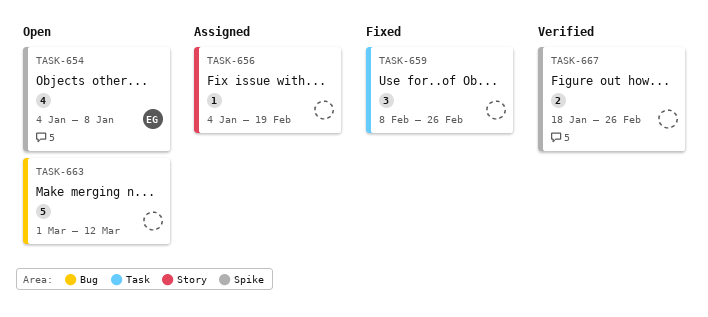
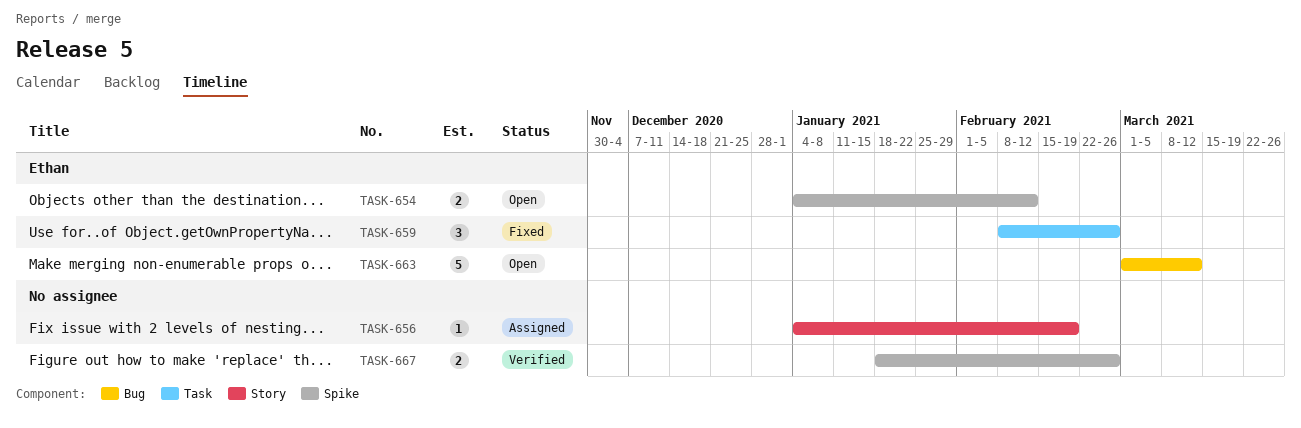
TASK-654, estimate: 4 -> 2
TASK-654, due: Jan 8 -> Feb 12
TASK-659, owner: none -> Ethan
TASK-663, owner: none -> Ethan

